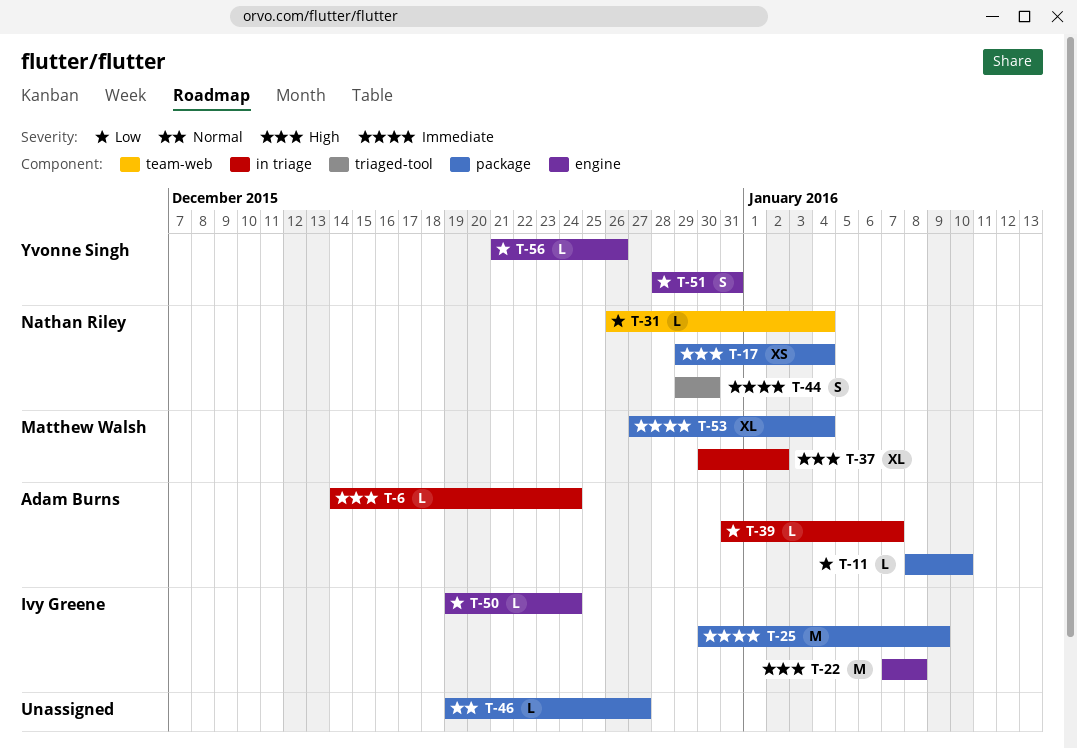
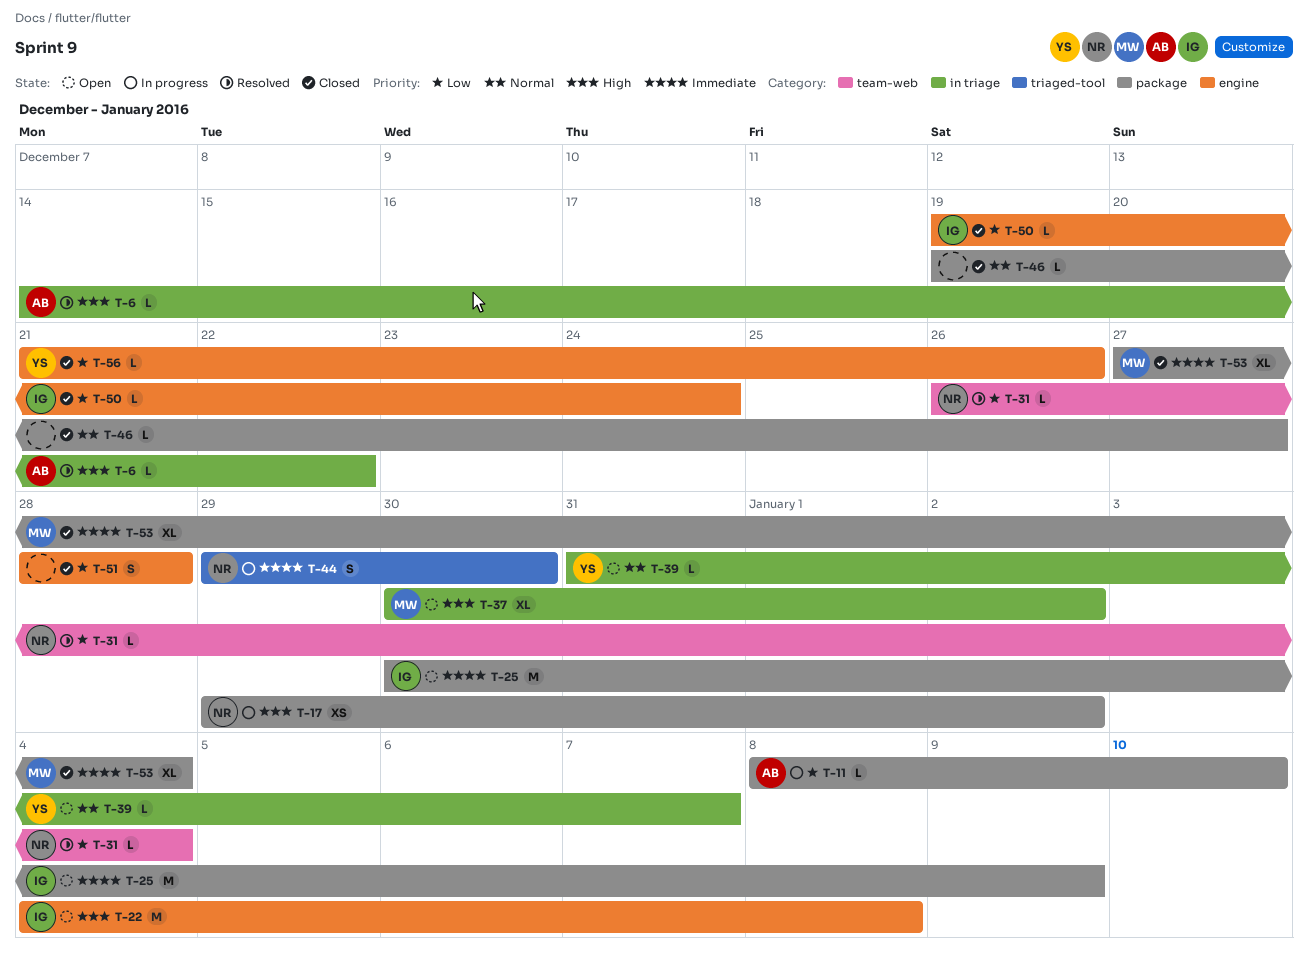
T-6, due: Dec 24 -> Dec 22
T-17, due: Jan 4 -> Jan 2
T-22, start: Jan 7 -> Jan 4
T-39, owner: Adam Burns -> Yvonne Singh
T-39, priority: Low -> Normal
T-51, owner: Yvonne Singh -> none
T-51, due: Dec 31 -> Dec 28

